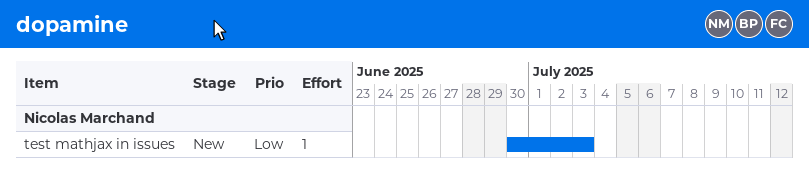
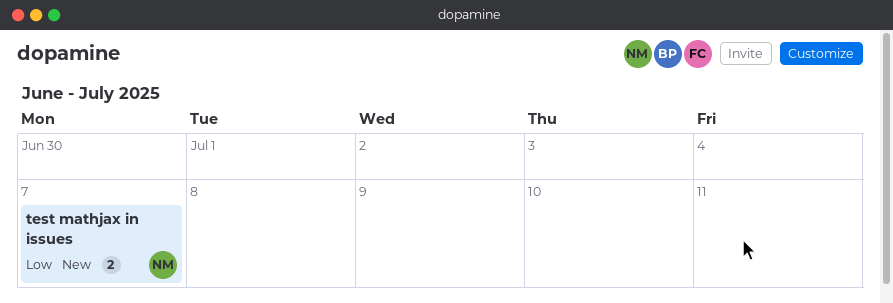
test mathjax in issues, estimate: 1 -> 2
test mathjax in issues, due: Jul 3 -> Jul 7

